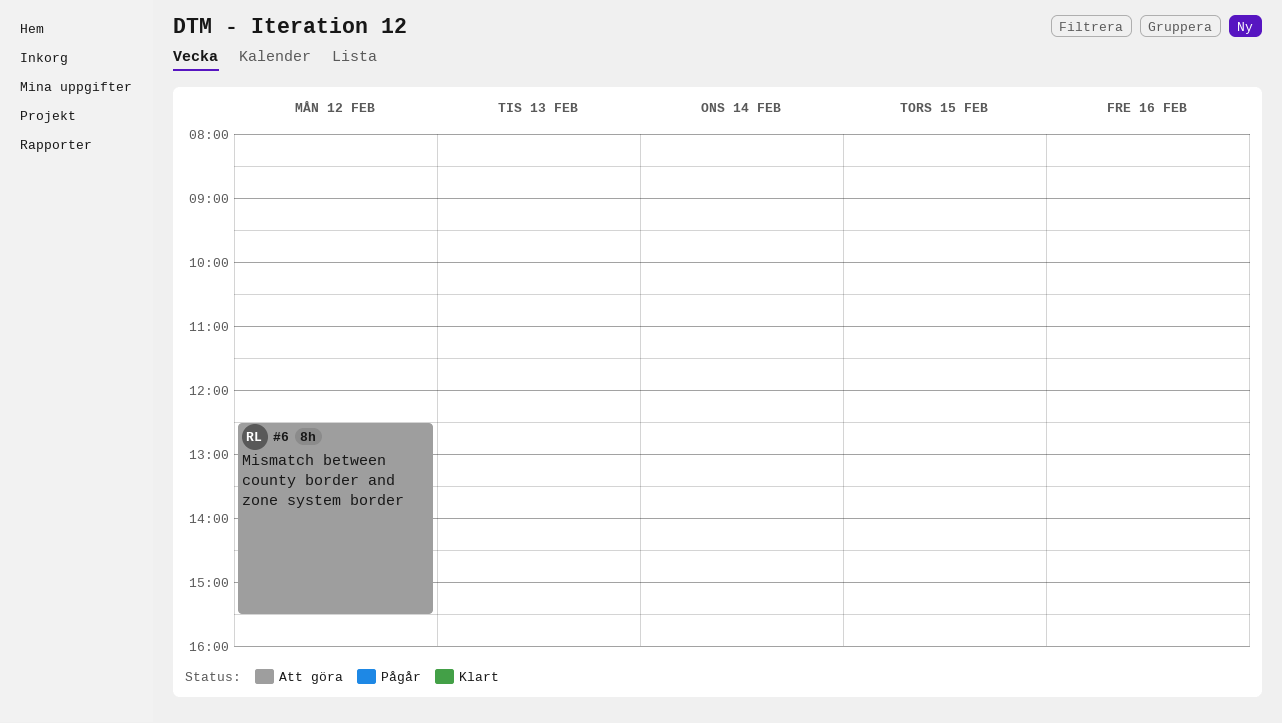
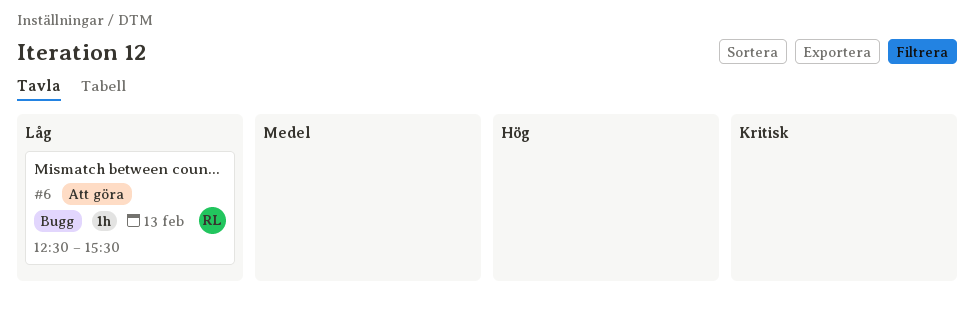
#6, estimate: 8h -> 1h
#6, day: Feb 12 -> Feb 13

